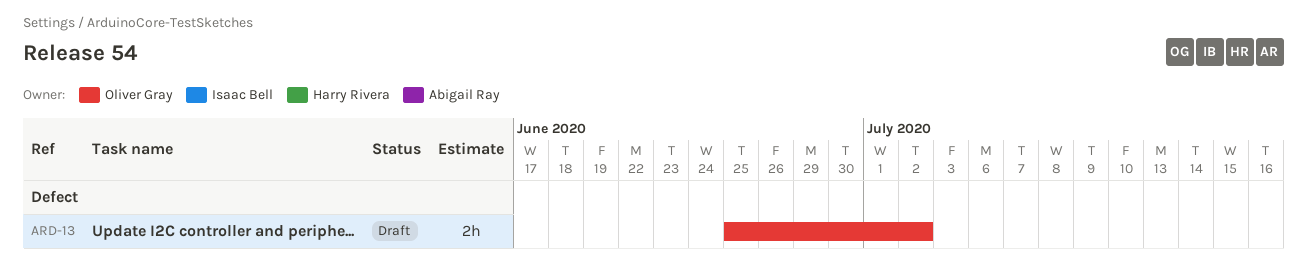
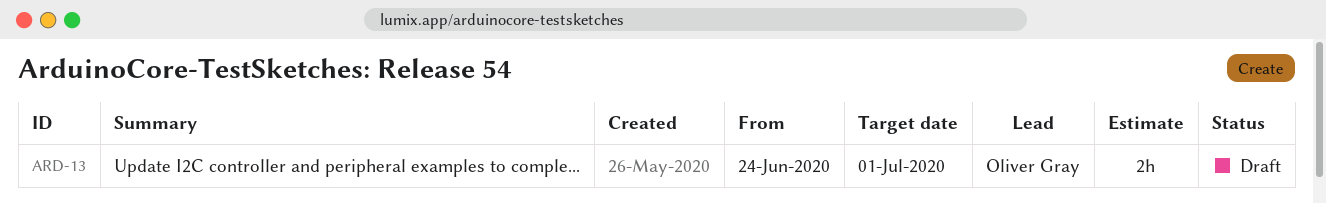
ARD-13, start: Jun 25 -> Jun 24
ARD-13, due: Jul 2 -> Jul 1

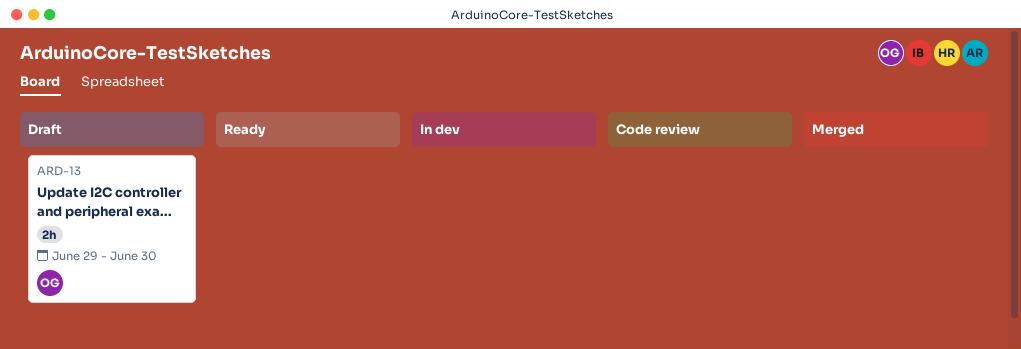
ARD-13, start: Jun 24 -> Jun 29
ARD-13, due: Jul 1 -> Jun 30

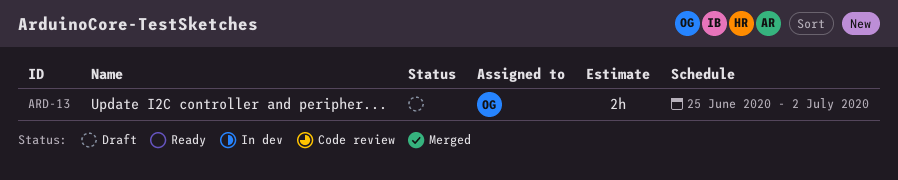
ARD-13, start: Jun 29 -> Jun 25
ARD-13, due: Jun 30 -> Jul 2

